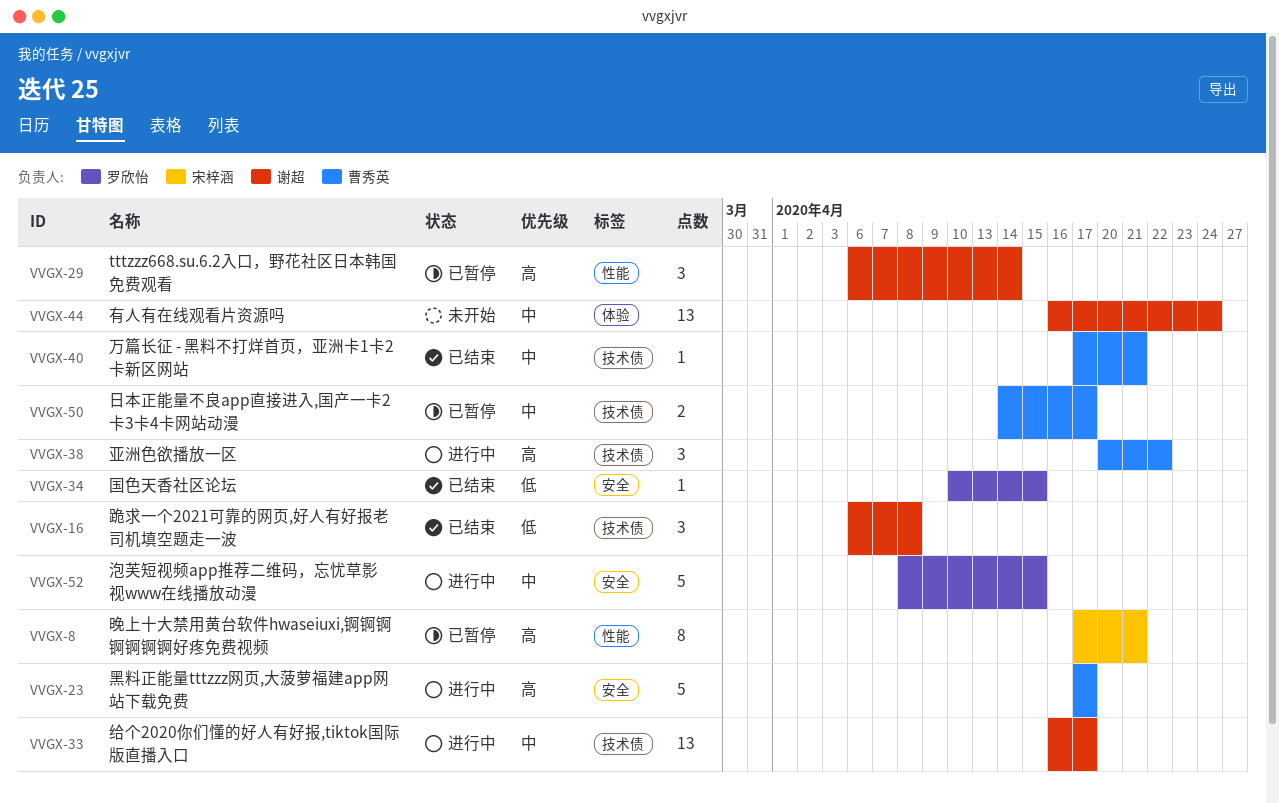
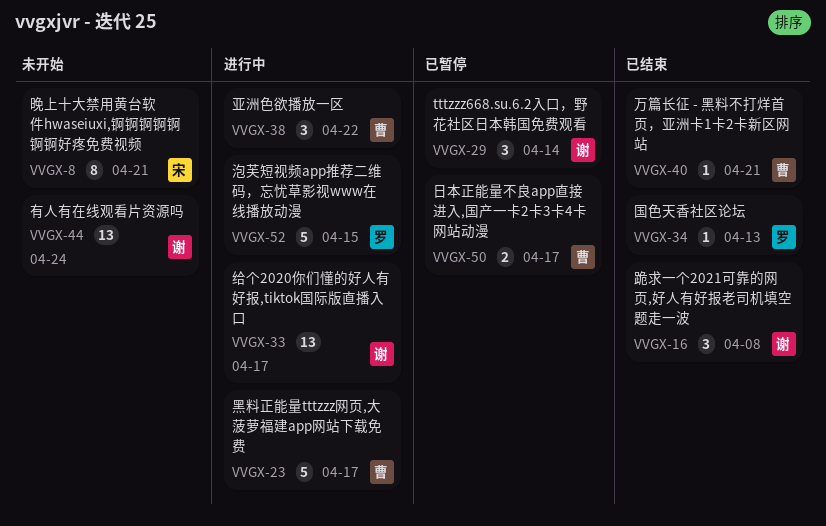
VVGX-8, status: 已暂停 -> 未开始
VVGX-34, due: Apr 15 -> Apr 13

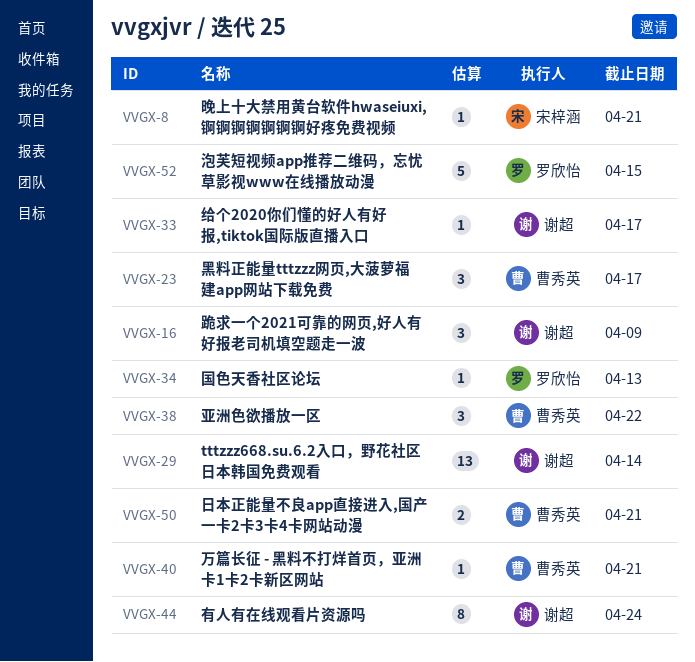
VVGX-8, estimate: 8 -> 1
VVGX-16, due: Apr 8 -> Apr 9
VVGX-23, estimate: 5 -> 3
VVGX-29, estimate: 3 -> 13
VVGX-33, estimate: 13 -> 1
VVGX-44, estimate: 13 -> 8
VVGX-50, due: Apr 17 -> Apr 21

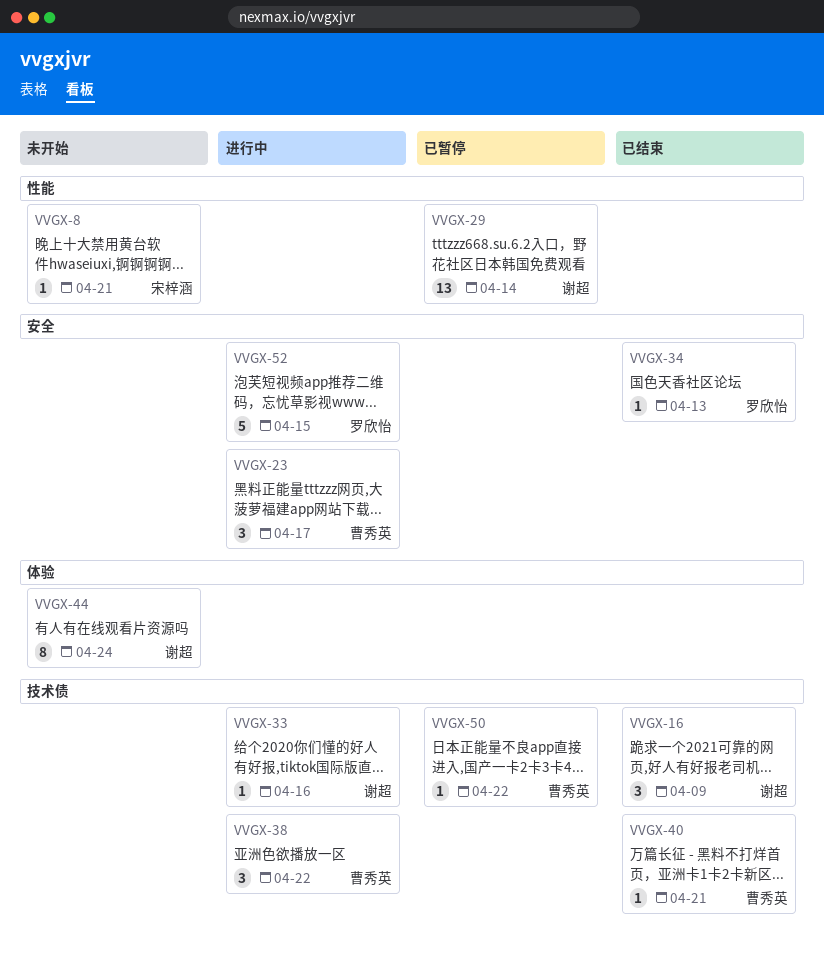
VVGX-33, due: Apr 17 -> Apr 16
VVGX-50, estimate: 2 -> 1
VVGX-50, due: Apr 21 -> Apr 22

